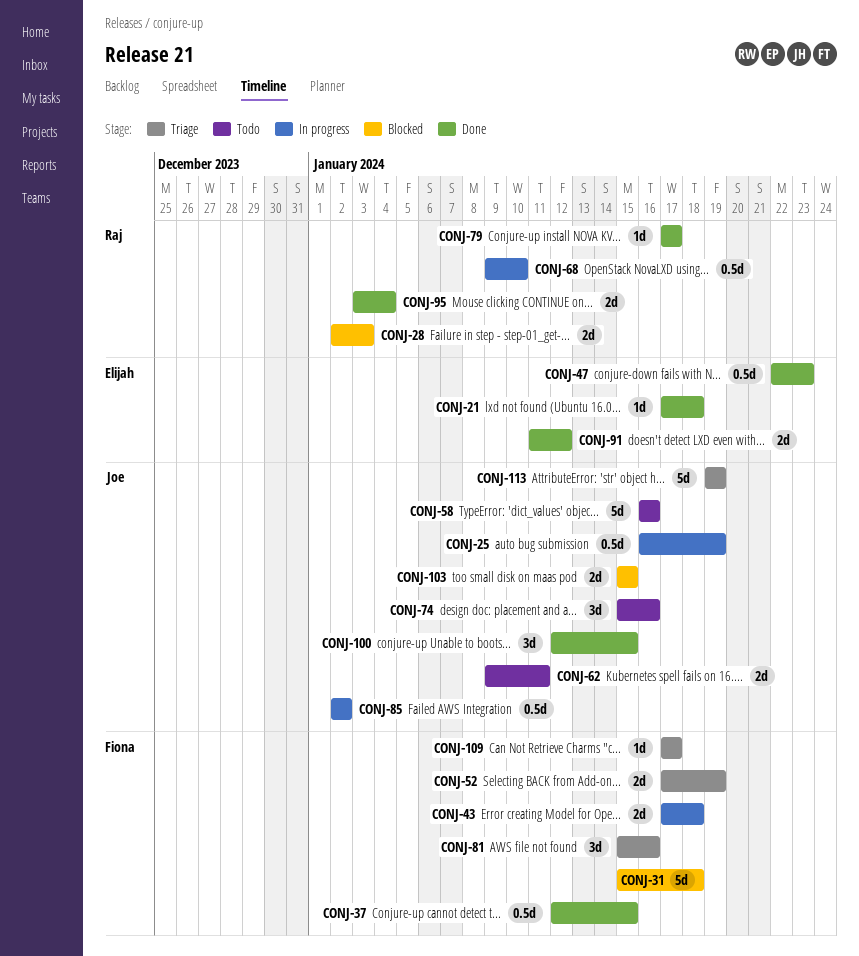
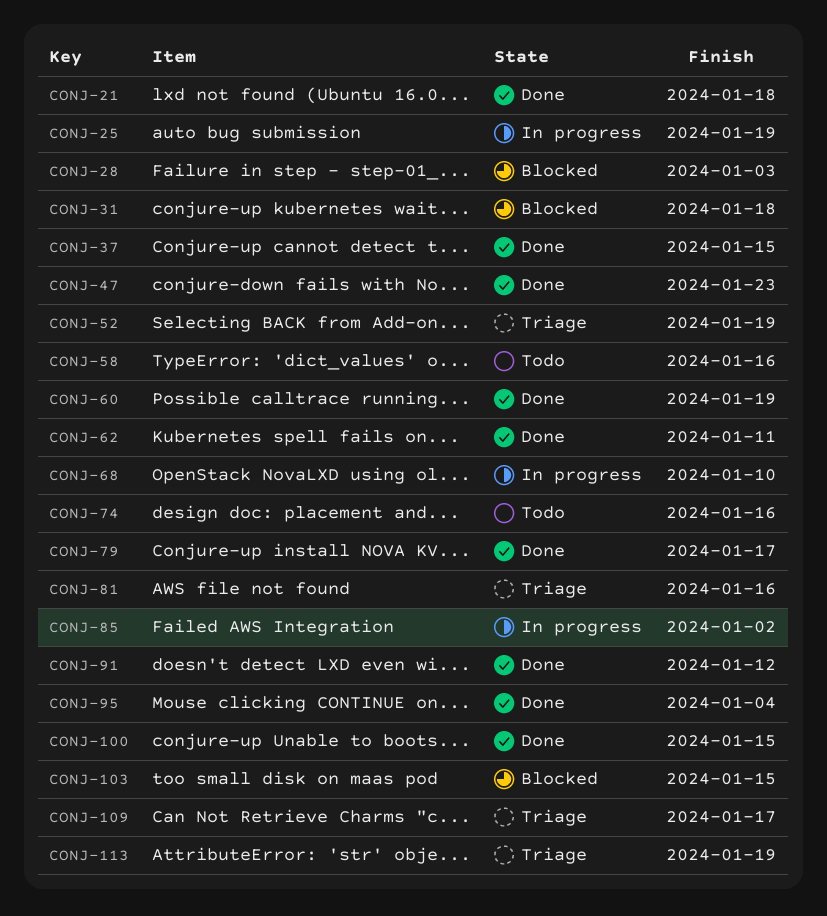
CONJ-43: present -> none
CONJ-60: none -> present
CONJ-62, status: Todo -> Done

